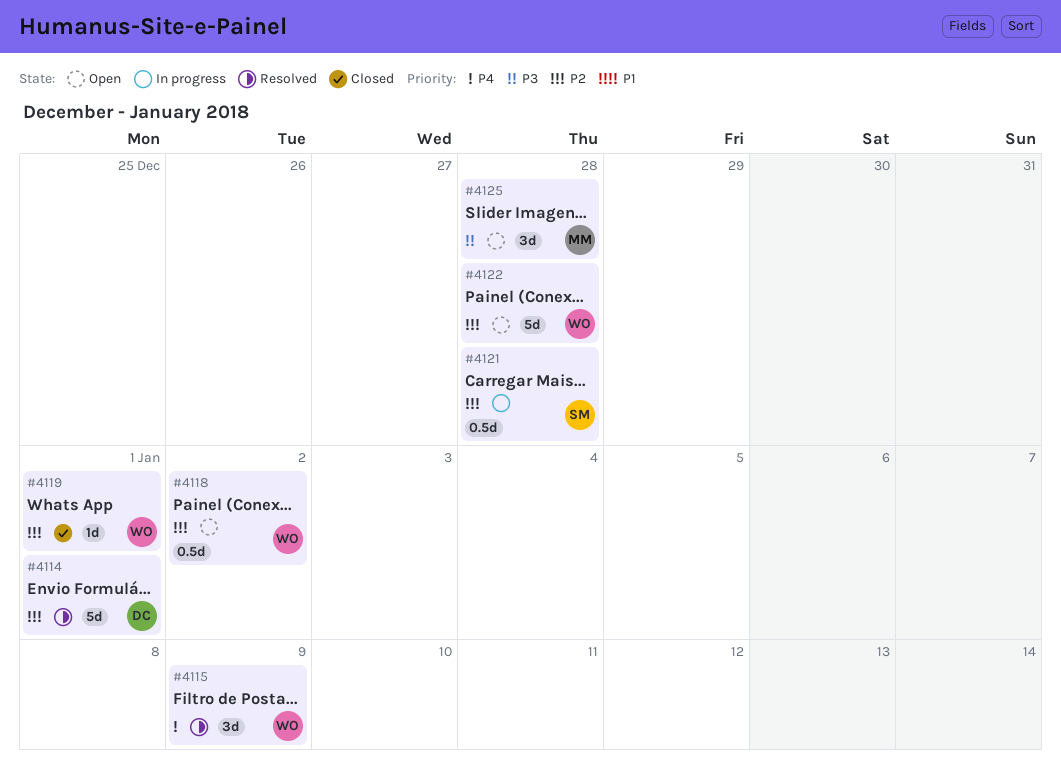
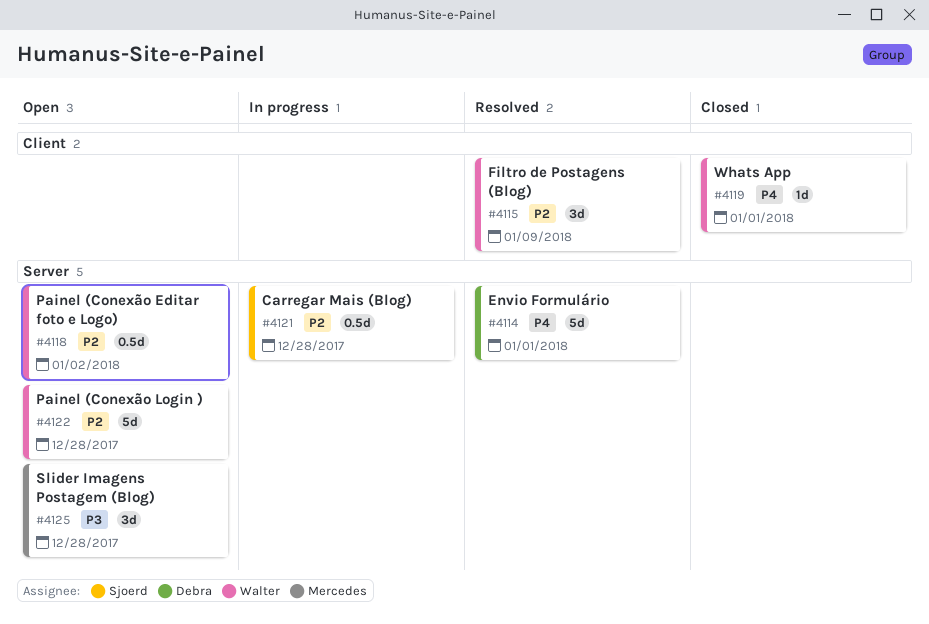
#4114, priority: P2 -> P4
#4115, priority: P4 -> P2
#4119, priority: P2 -> P4

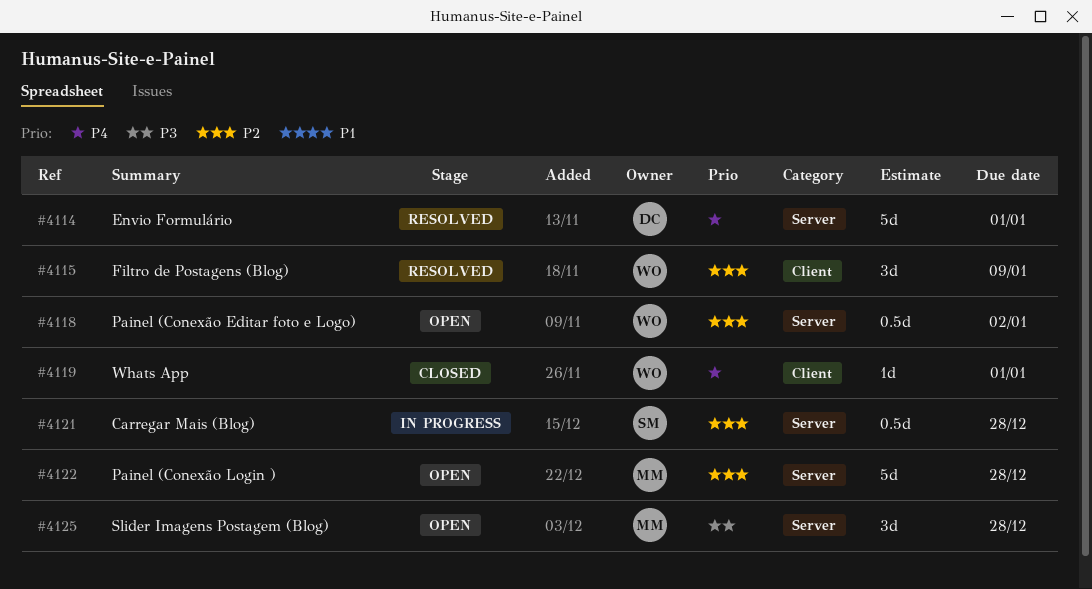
#4122, owner: Walter -> Mercedes

